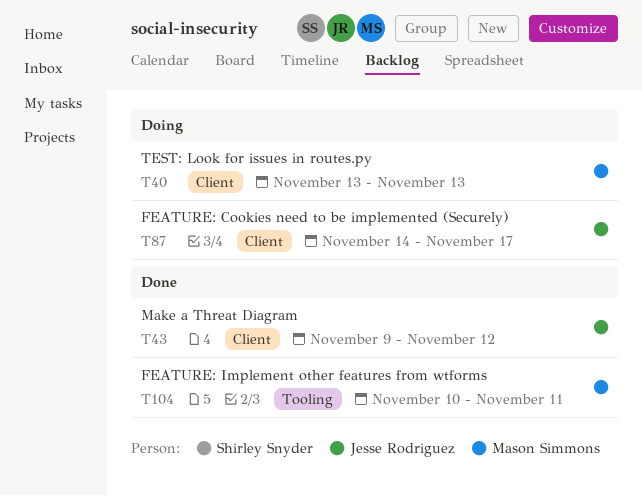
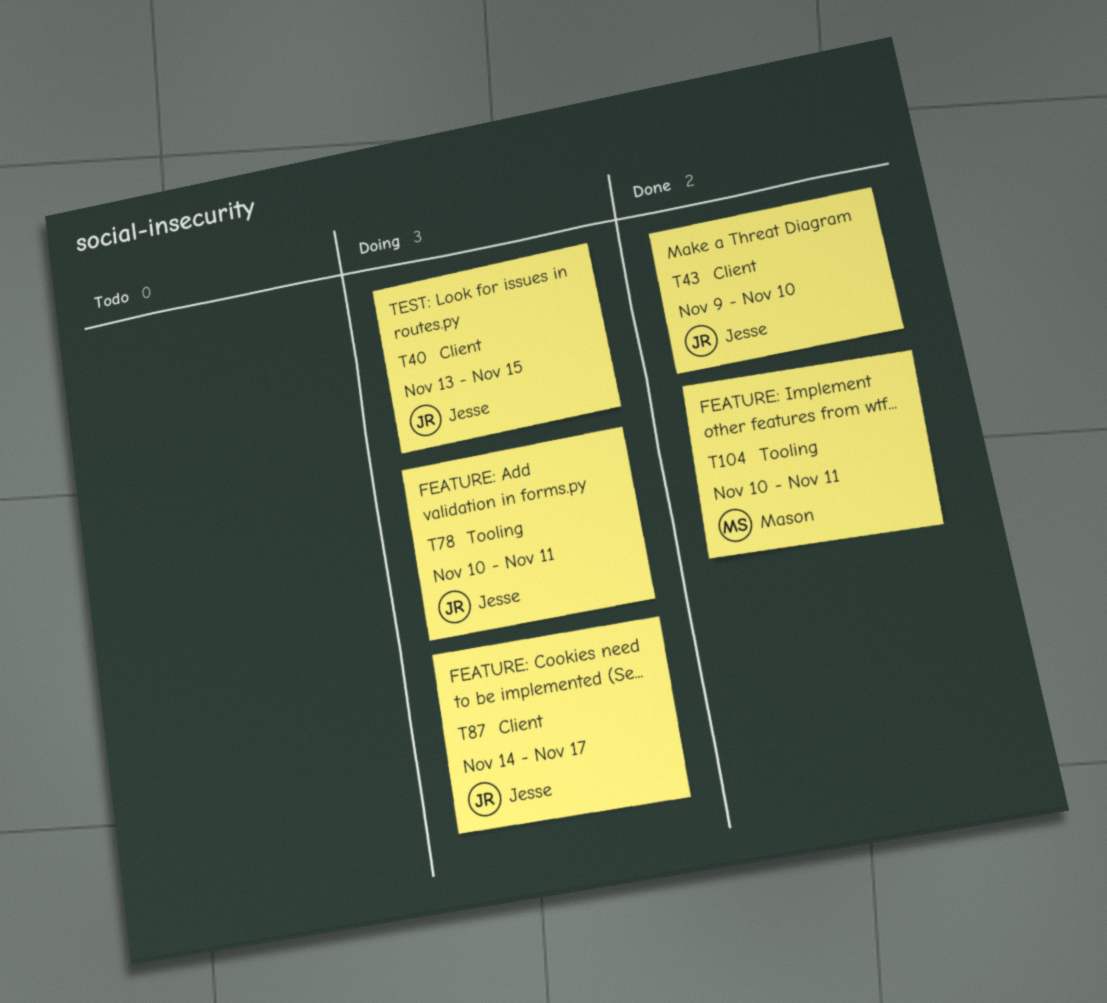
T40, owner: Mason Simmons -> Jesse Rodriguez
T40, due: Nov 13 -> Nov 15
T43, due: Nov 12 -> Nov 10
T78: none -> present

